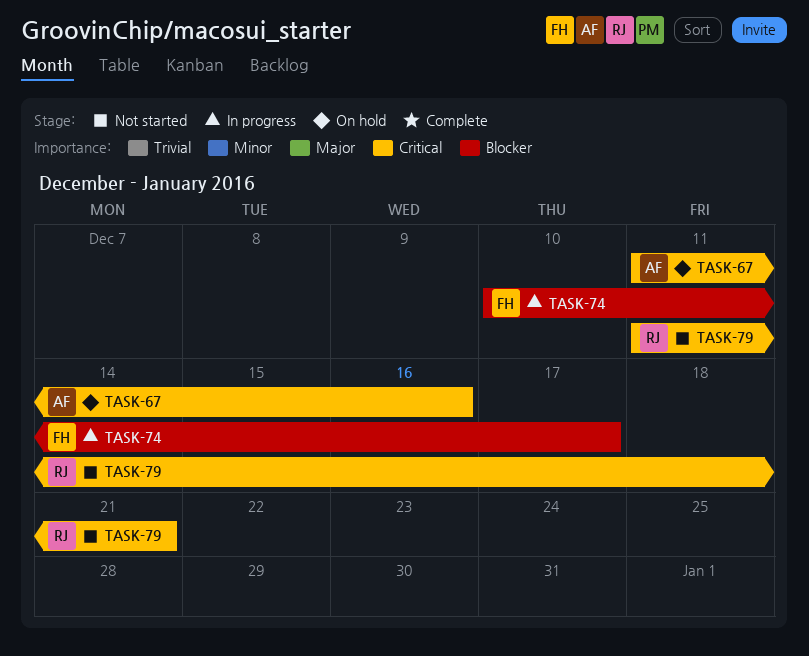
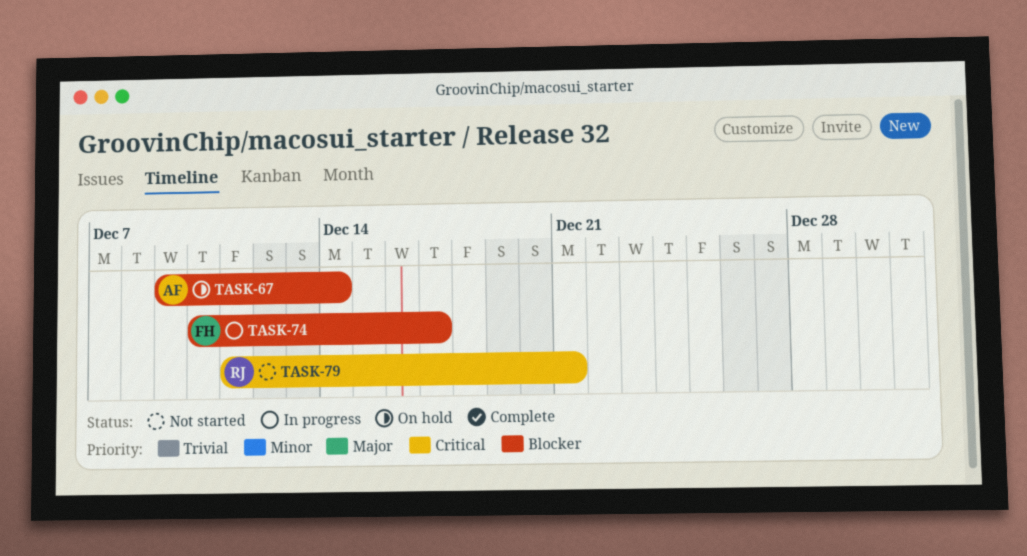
TASK-67, priority: Critical -> Blocker
TASK-67, start: Dec 11 -> Dec 9
TASK-67, due: Dec 16 -> Dec 14

